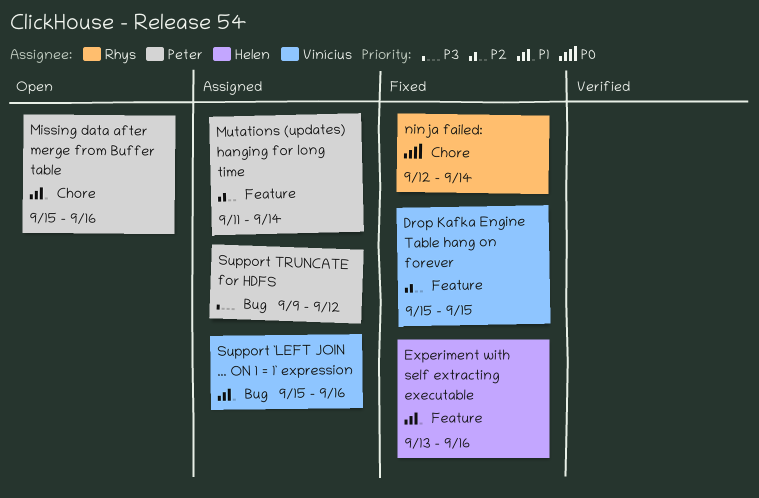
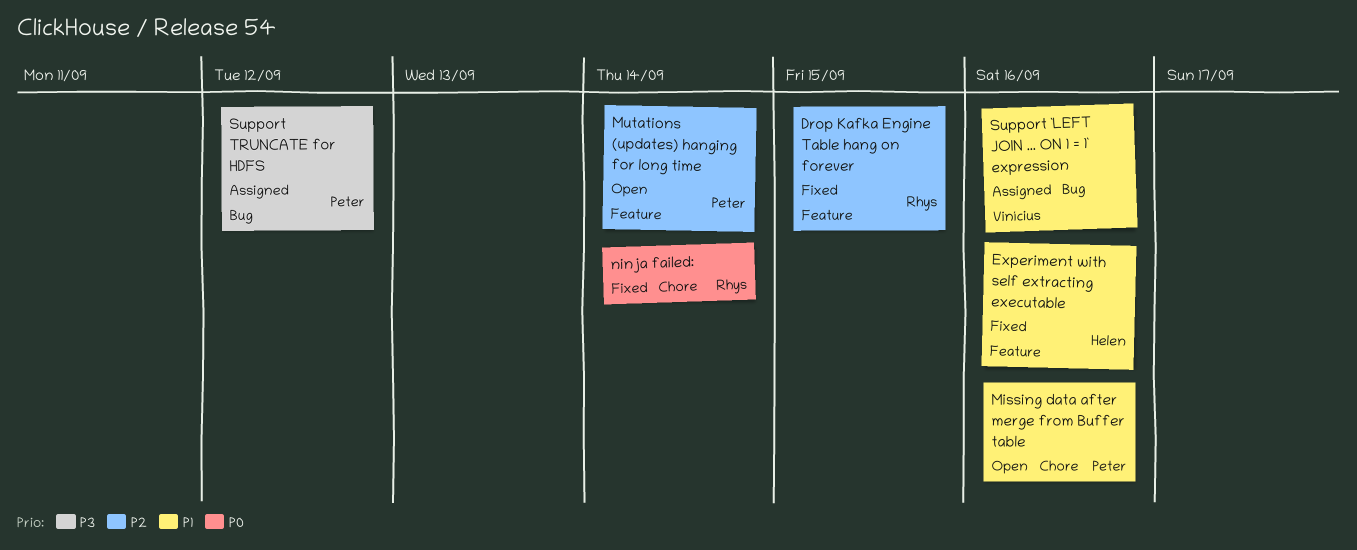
Drop Kafka Engine Table hang on forever, owner: Vinícius -> Rhys
Mutations (updates) hanging for long time, status: Assigned -> Open

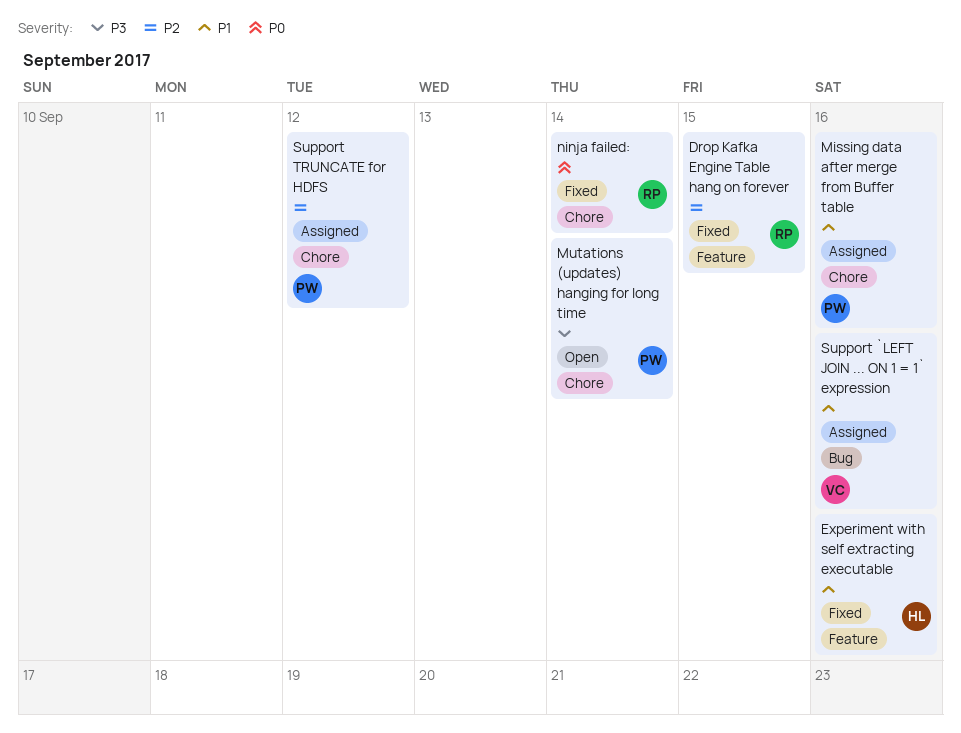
Missing data after merge from Buffer table, status: Open -> Assigned
Mutations (updates) hanging for long time, priority: P2 -> P3
Mutations (updates) hanging for long time, label: Feature -> Chore
Support TRUNCATE for HDFS, priority: P3 -> P2
Support TRUNCATE for HDFS, label: Bug -> Chore

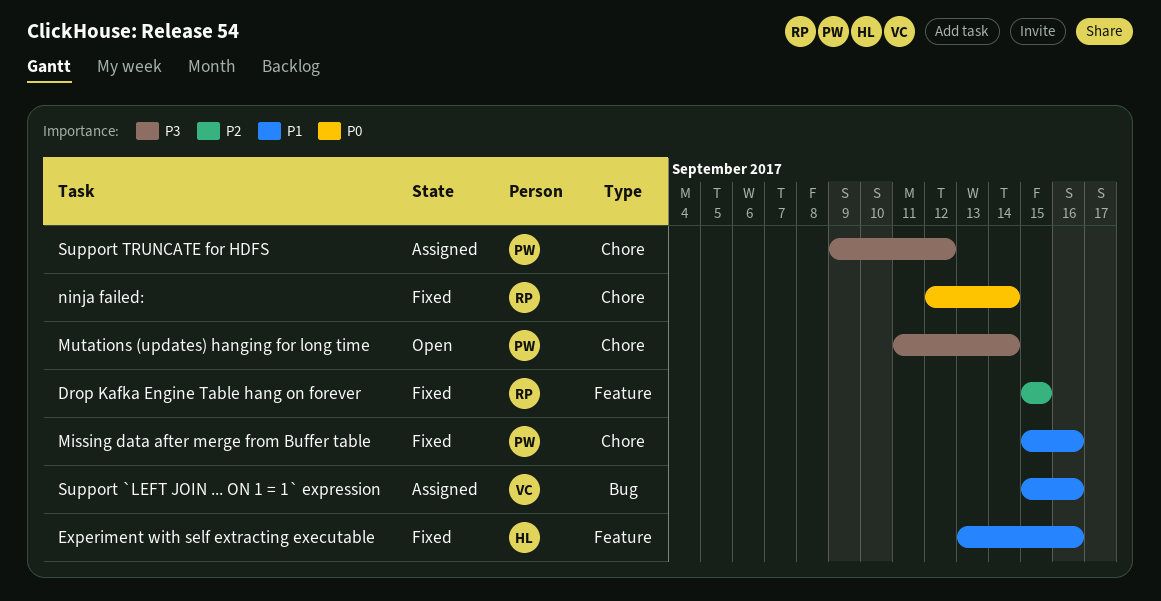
Missing data after merge from Buffer table, status: Assigned -> Fixed
Support TRUNCATE for HDFS, priority: P2 -> P3

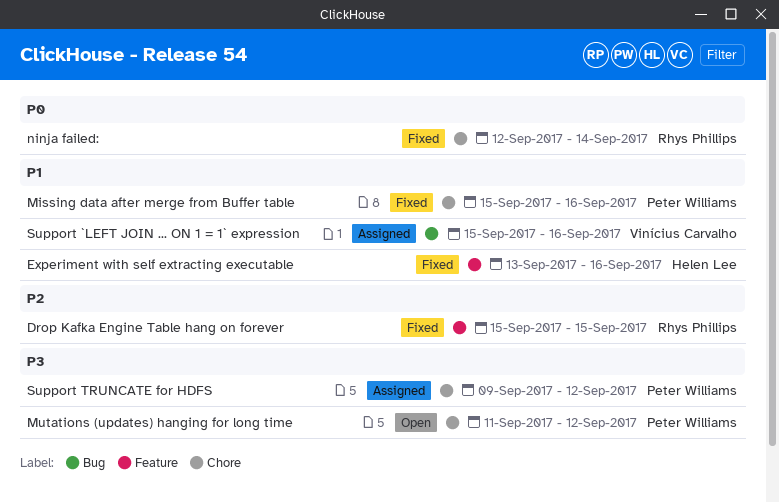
Mutations (updates) hanging for long time, due: Sep 14 -> Sep 12

